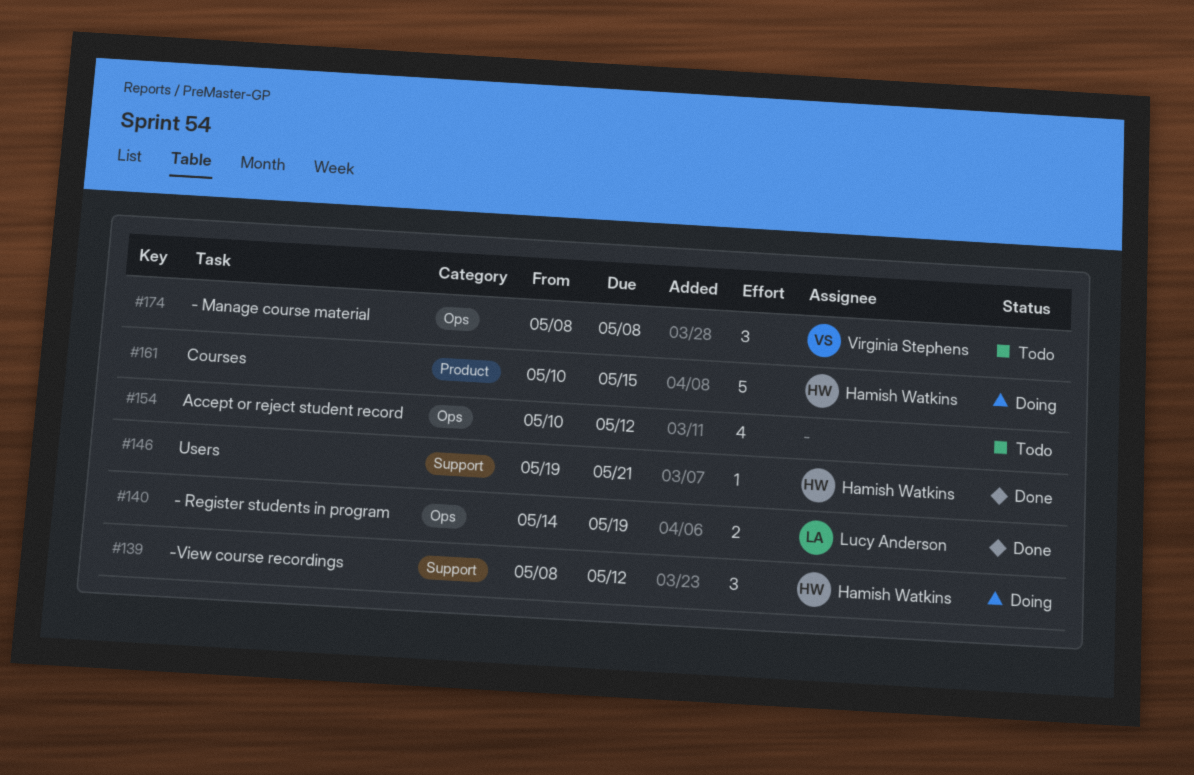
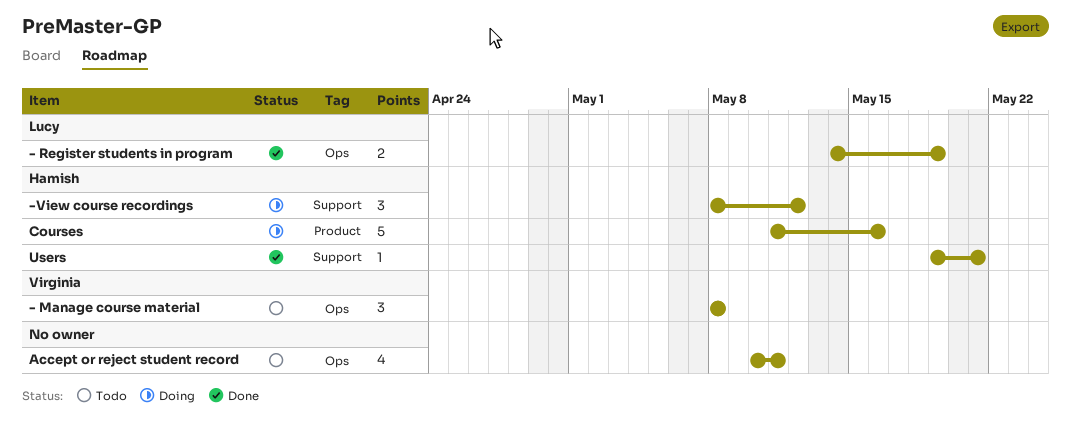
Accept or reject student record, due: May 12 -> May 11
Courses, start: May 10 -> May 11
Courses, due: May 15 -> May 16

